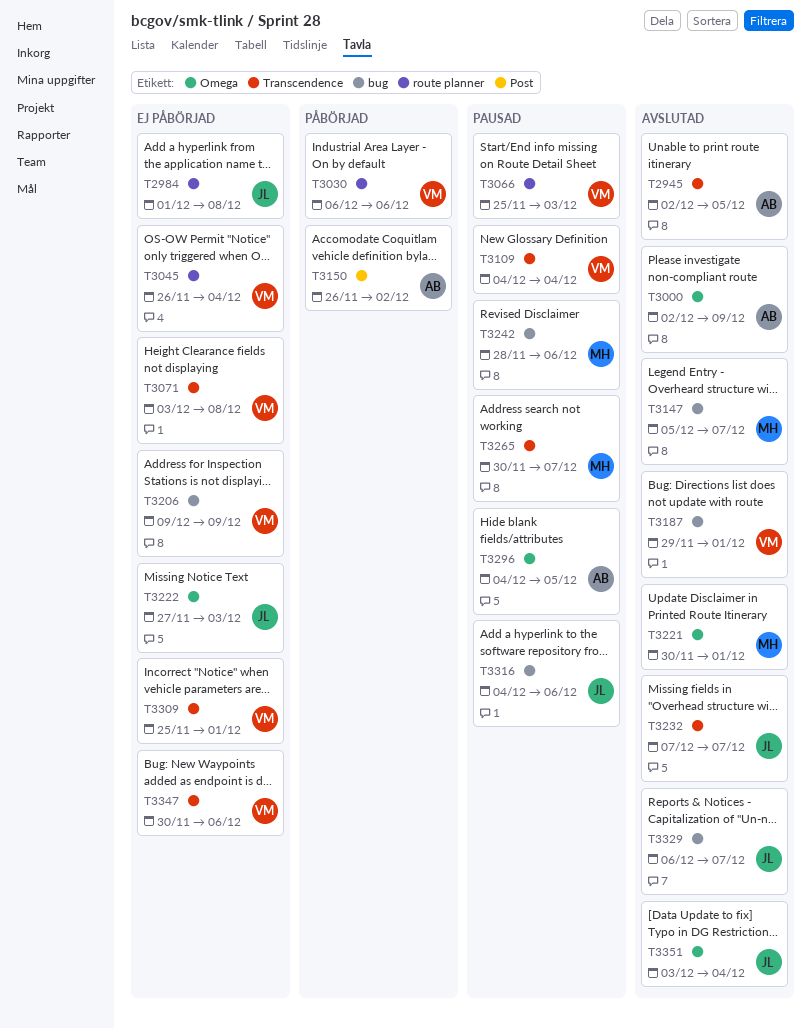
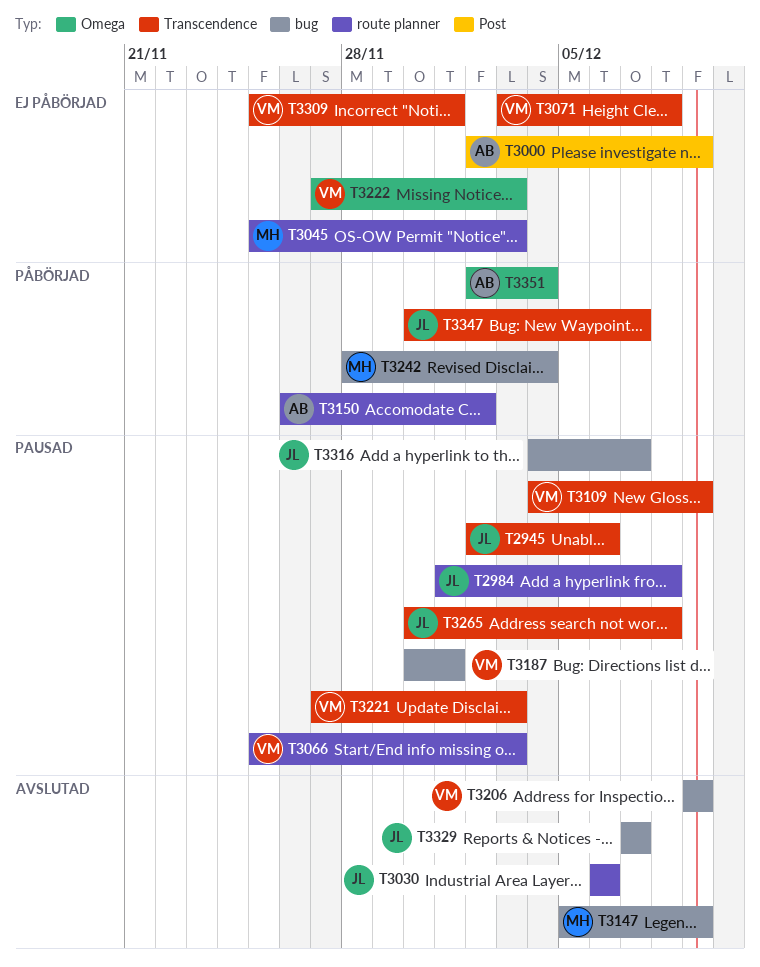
T2945, status: Avslutad -> Pausad
T2945, owner: AB -> JL
T2945, due: Dec 5 -> Dec 6
T2984, status: Ej påbörjad -> Pausad
T3000, status: Avslutad -> Ej påbörjad
T3000, label: Omega -> Post
T3030, status: Påbörjad -> Avslutad
T3030, owner: VM -> JL
T3045, owner: VM -> MH
T3045, start: Nov 26 -> Nov 25
T3045, due: Dec 4 -> Dec 3
T3109, due: Dec 4 -> Dec 9
T3147, due: Dec 7 -> Dec 9
T3150, label: Post -> route planner
T3187, status: Avslutad -> Pausad
T3187, start: Nov 29 -> Nov 30
T3206, status: Ej påbörjad -> Avslutad
T3221, status: Avslutad -> Pausad
T3221, owner: MH -> VM
T3221, label: Omega -> Transcendence
T3221, start: Nov 30 -> Nov 27
T3221, due: Dec 1 -> Dec 3
T3222, owner: JL -> VM
T3232: present -> none
T3242, status: Pausad -> Påbörjad
T3242, due: Dec 6 -> Dec 4
T3265, owner: MH -> JL
T3265, due: Dec 7 -> Dec 8
T3296: present -> none
T3316, due: Dec 6 -> Dec 7
T3329, start: Dec 6 -> Dec 7
T3347, status: Ej påbörjad -> Påbörjad
T3347, owner: VM -> JL
T3347, due: Dec 6 -> Dec 7
T3351, status: Avslutad -> Påbörjad
T3351, owner: JL -> AB
T3351, start: Dec 3 -> Dec 2

